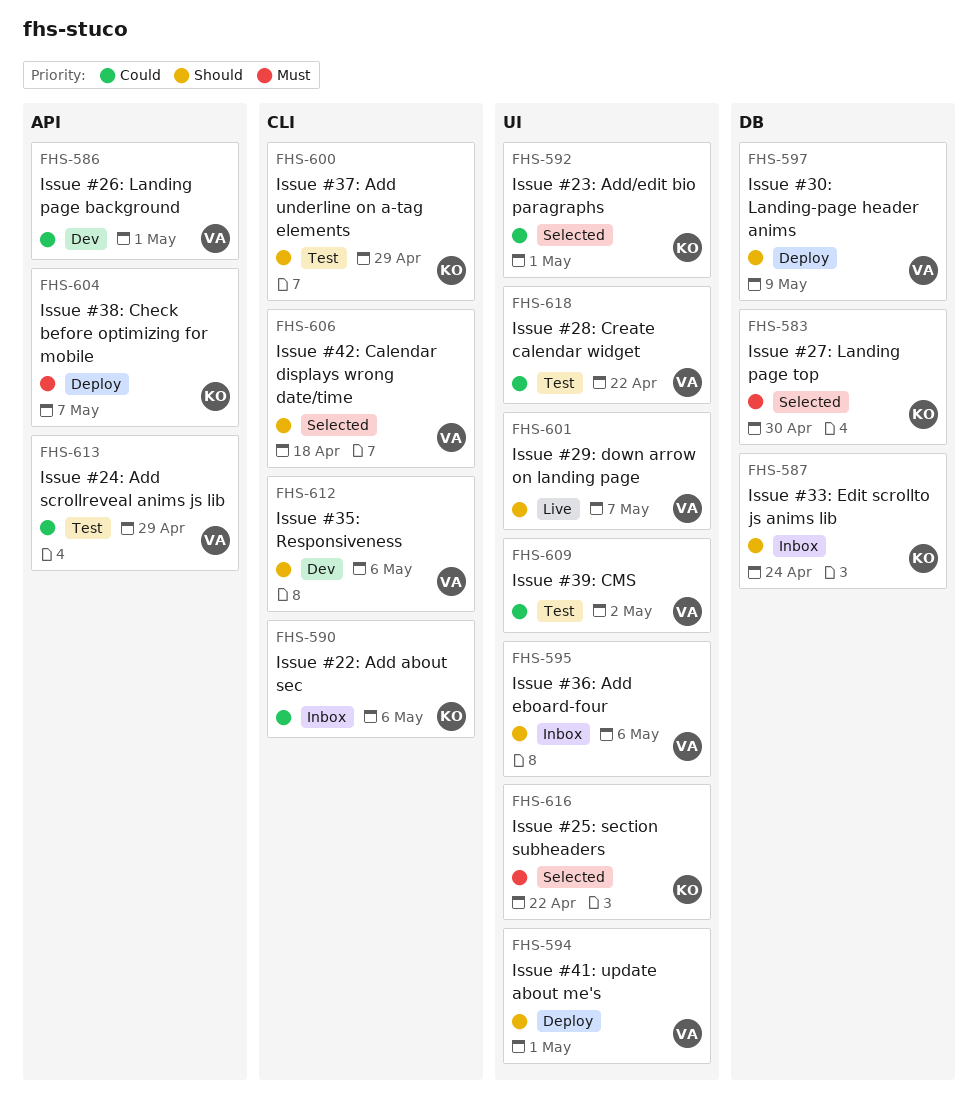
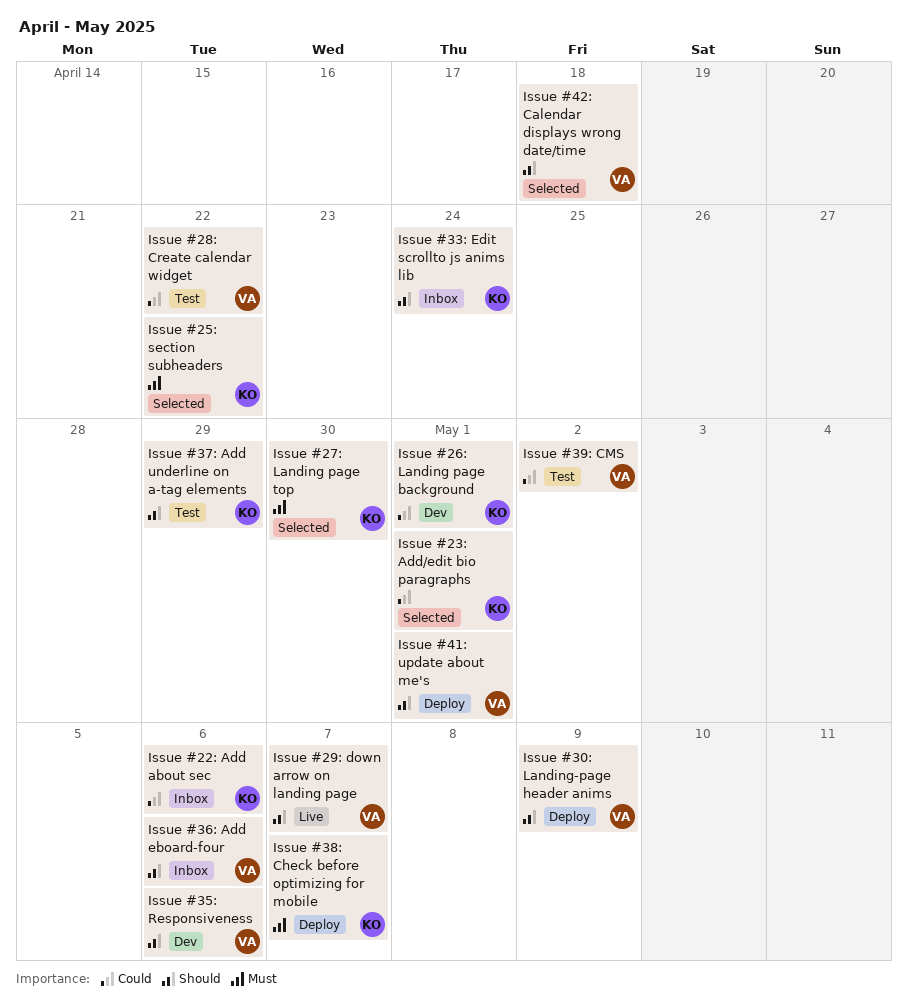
Issue #24: Add scrollreveal anims js lib: present -> none
Issue #26: Landing page background, owner: VA -> KO

